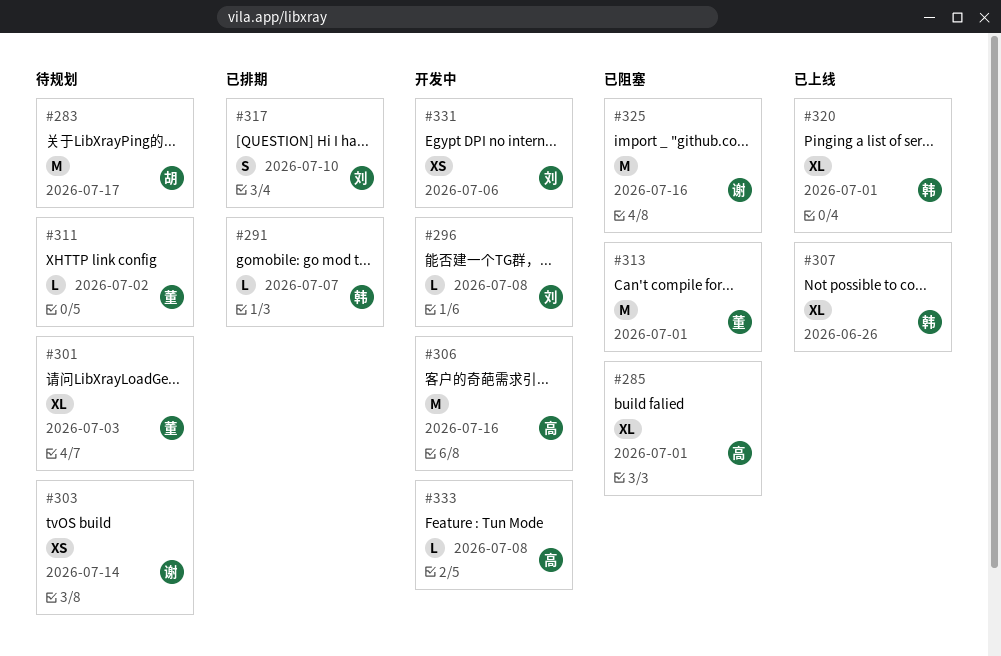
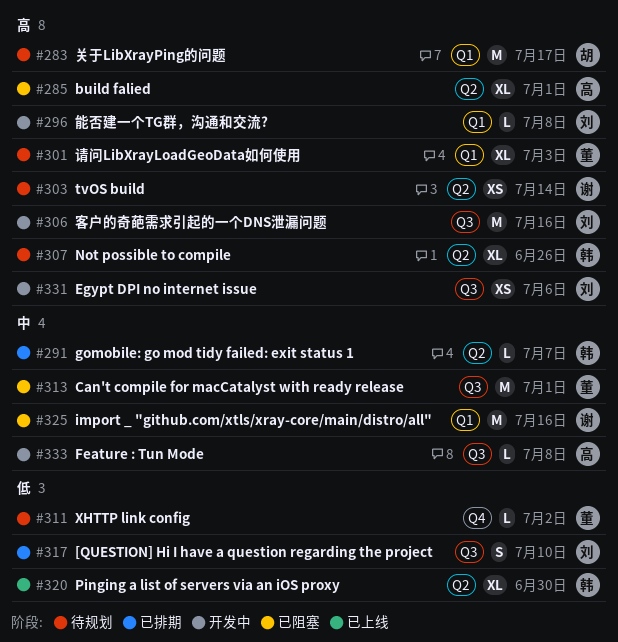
#306, owner: 高 -> 刘
#307, status: 已上线 -> 待规划
#320, due: Jul 1 -> Jun 30

